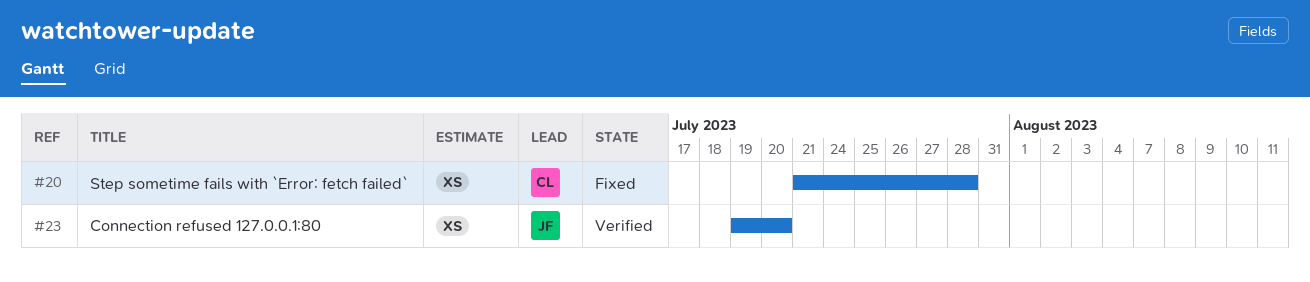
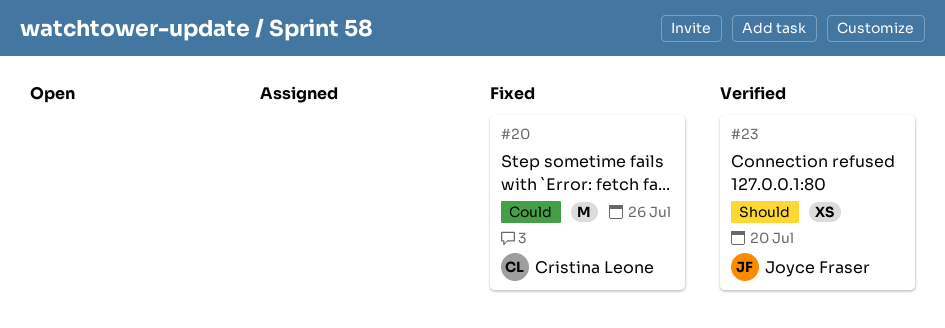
#20, estimate: XS -> M
#20, due: Jul 28 -> Jul 26

